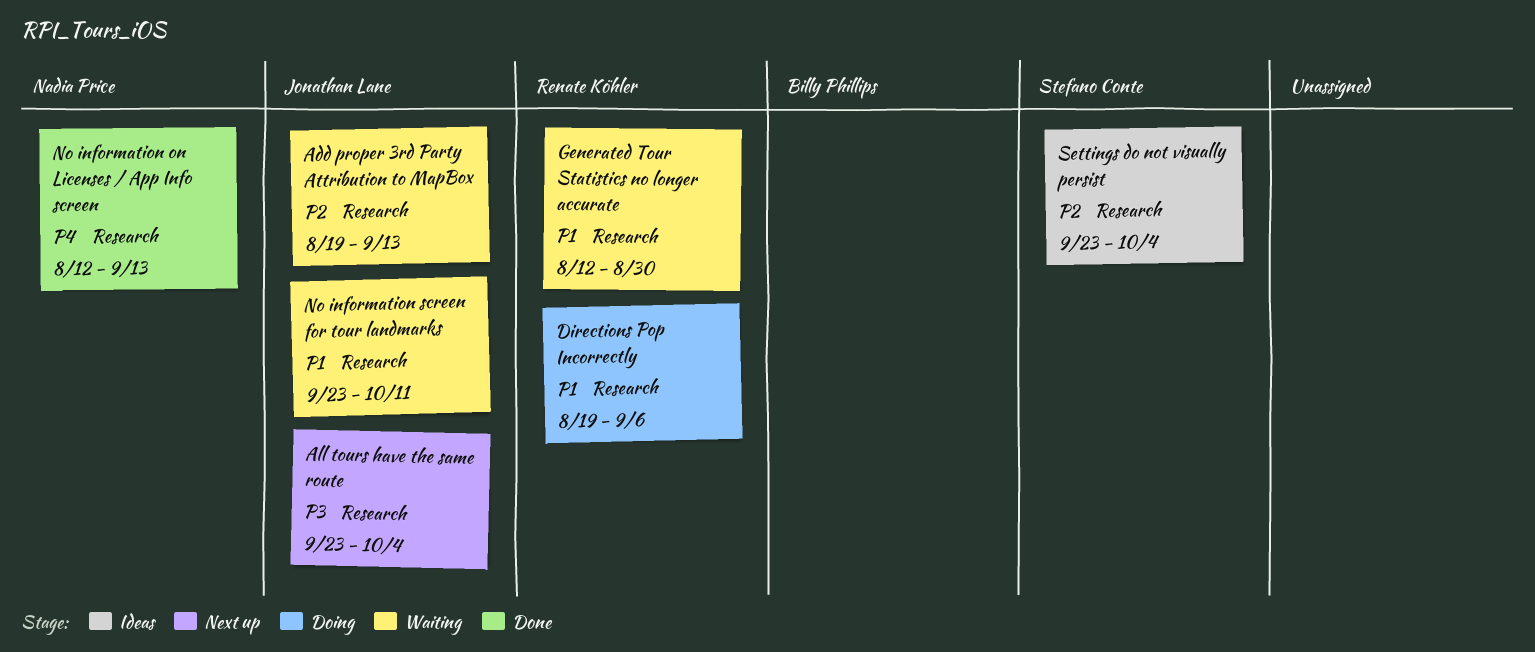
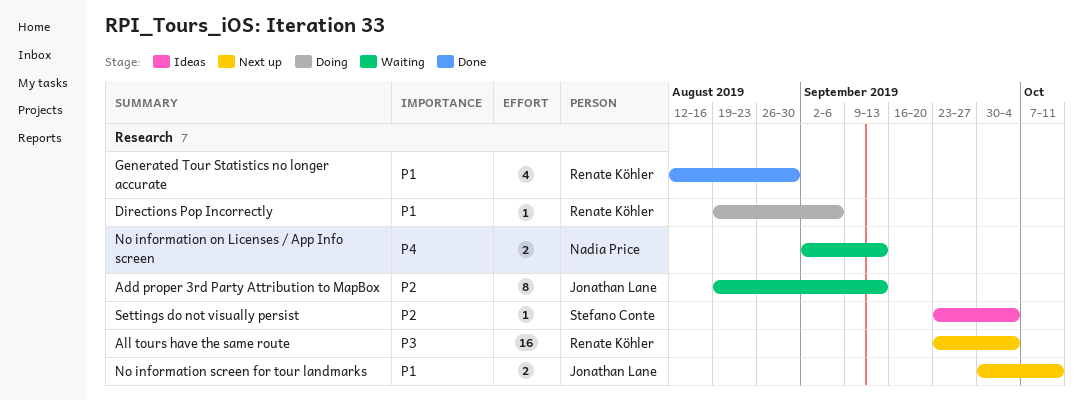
All tours have the same route, owner: Jonathan Lane -> Renate Köhler
Generated Tour Statistics no longer accurate, status: Waiting -> Done
No information on Licenses / App Info screen, status: Done -> Waiting
No information on Licenses / App Info screen, start: Aug 12 -> Sep 2
No information screen for tour landmarks, status: Waiting -> Next up
No information screen for tour landmarks, start: Sep 23 -> Sep 30

